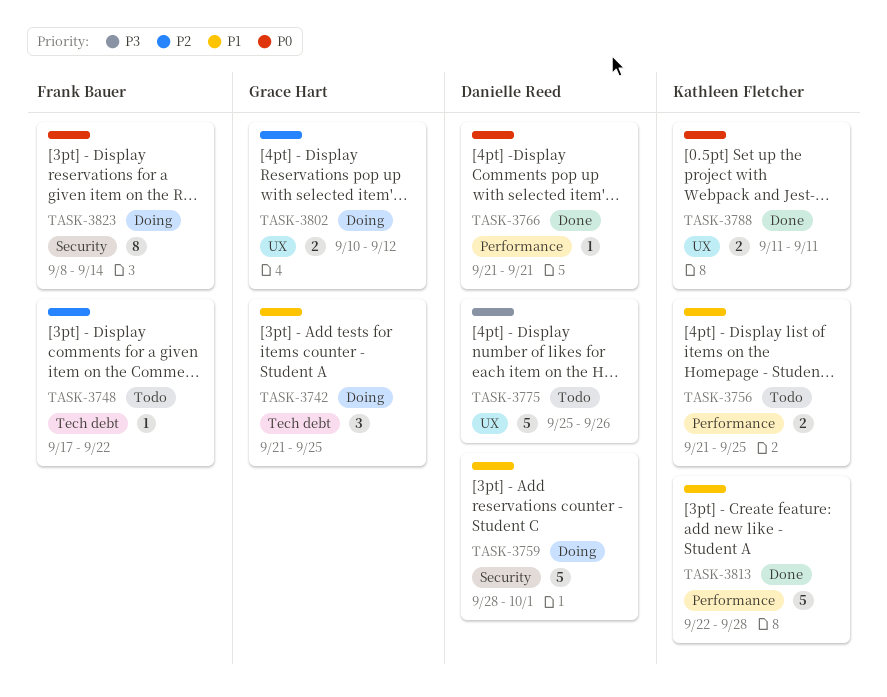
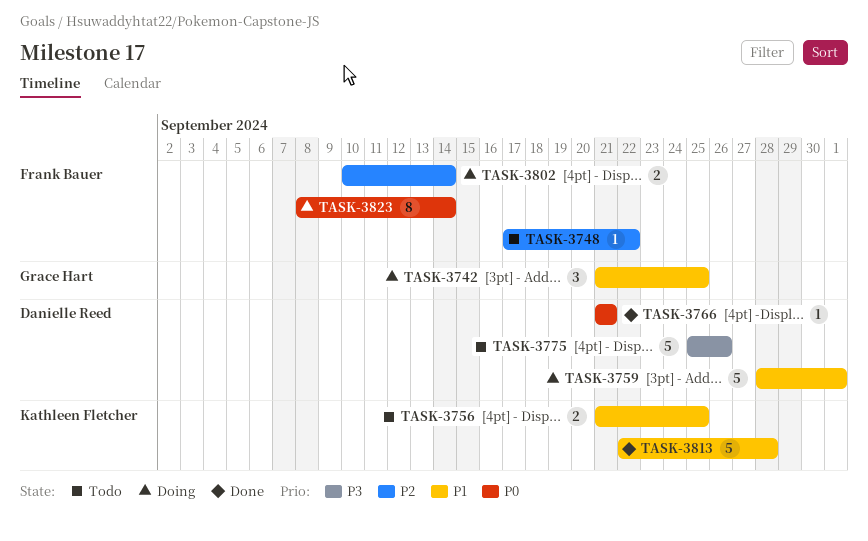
TASK-3788: present -> none
TASK-3802, owner: Grace Hart -> Frank Bauer
TASK-3802, due: Sep 12 -> Sep 14

